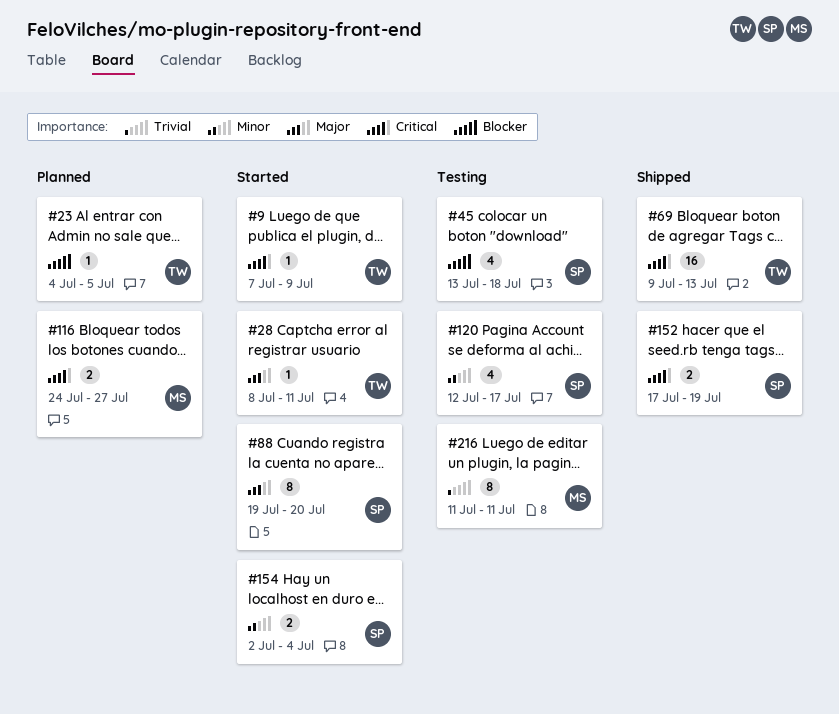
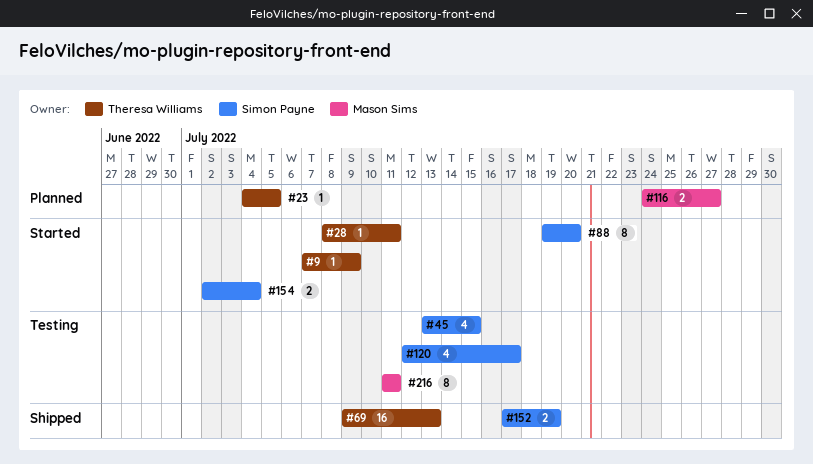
#45, due: Jul 18 -> Jul 15

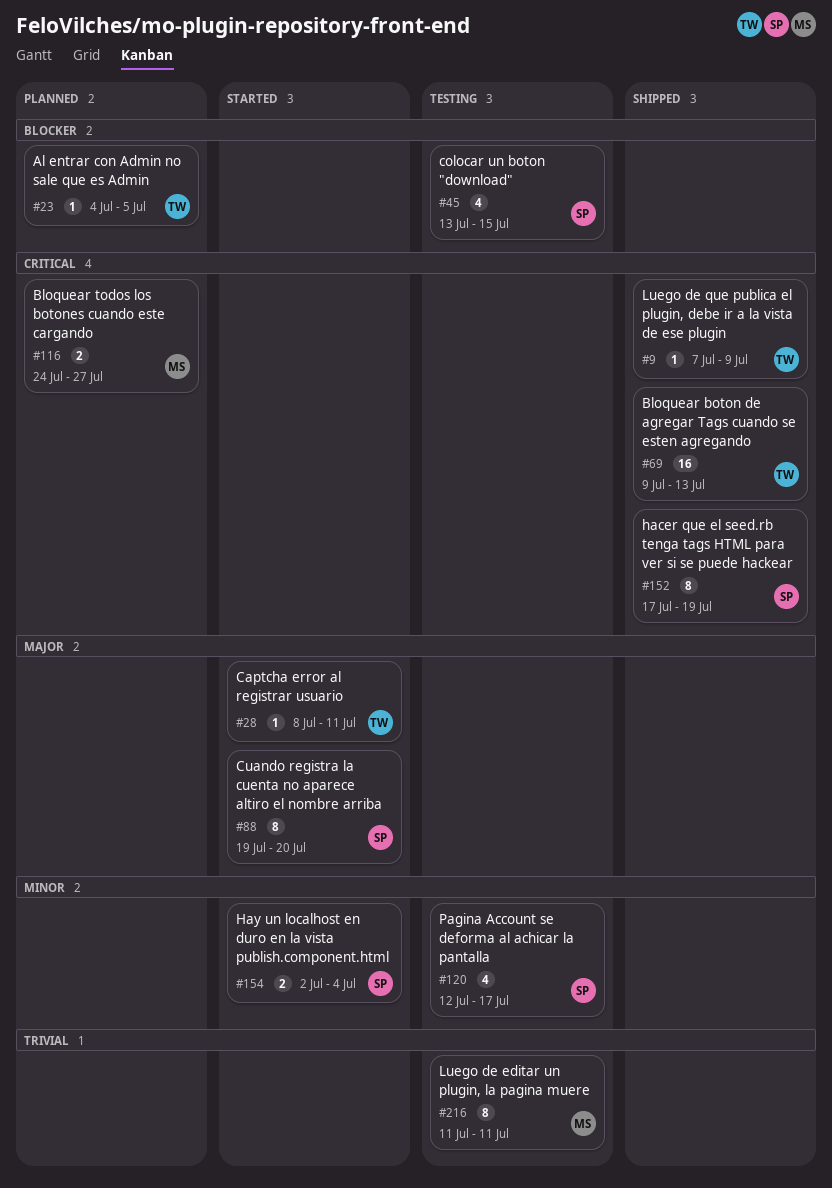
#9, status: Started -> Shipped
#152, estimate: 2 -> 8

